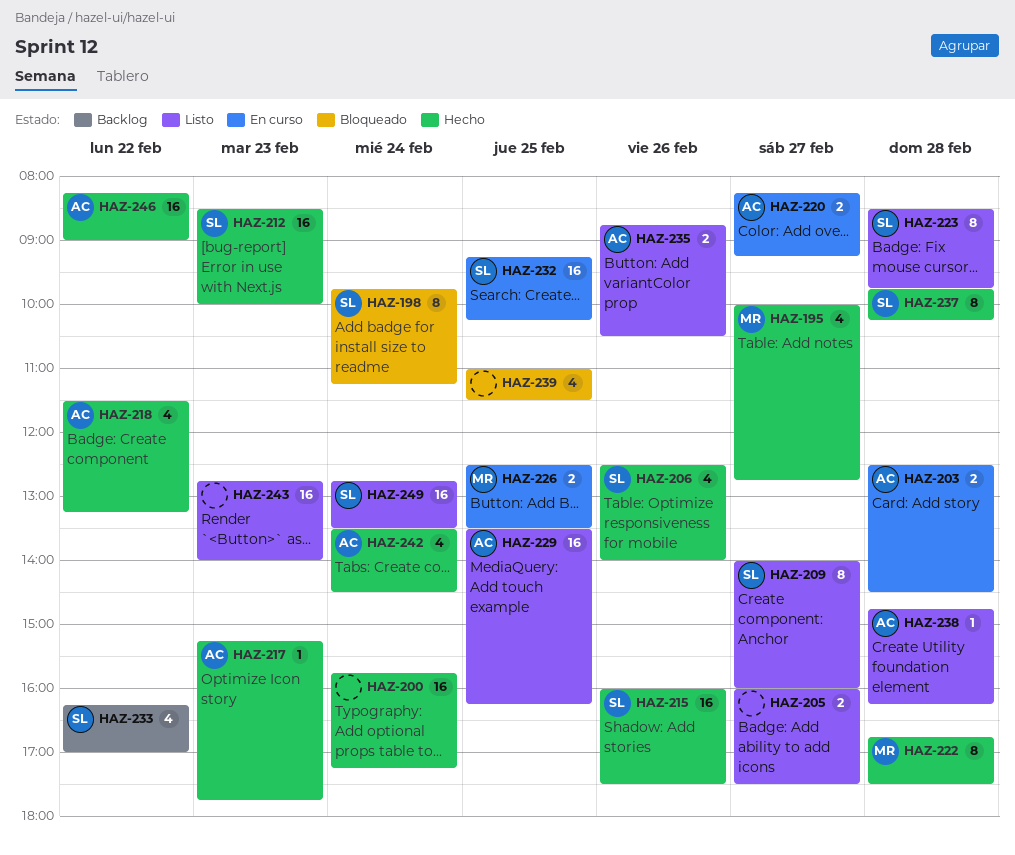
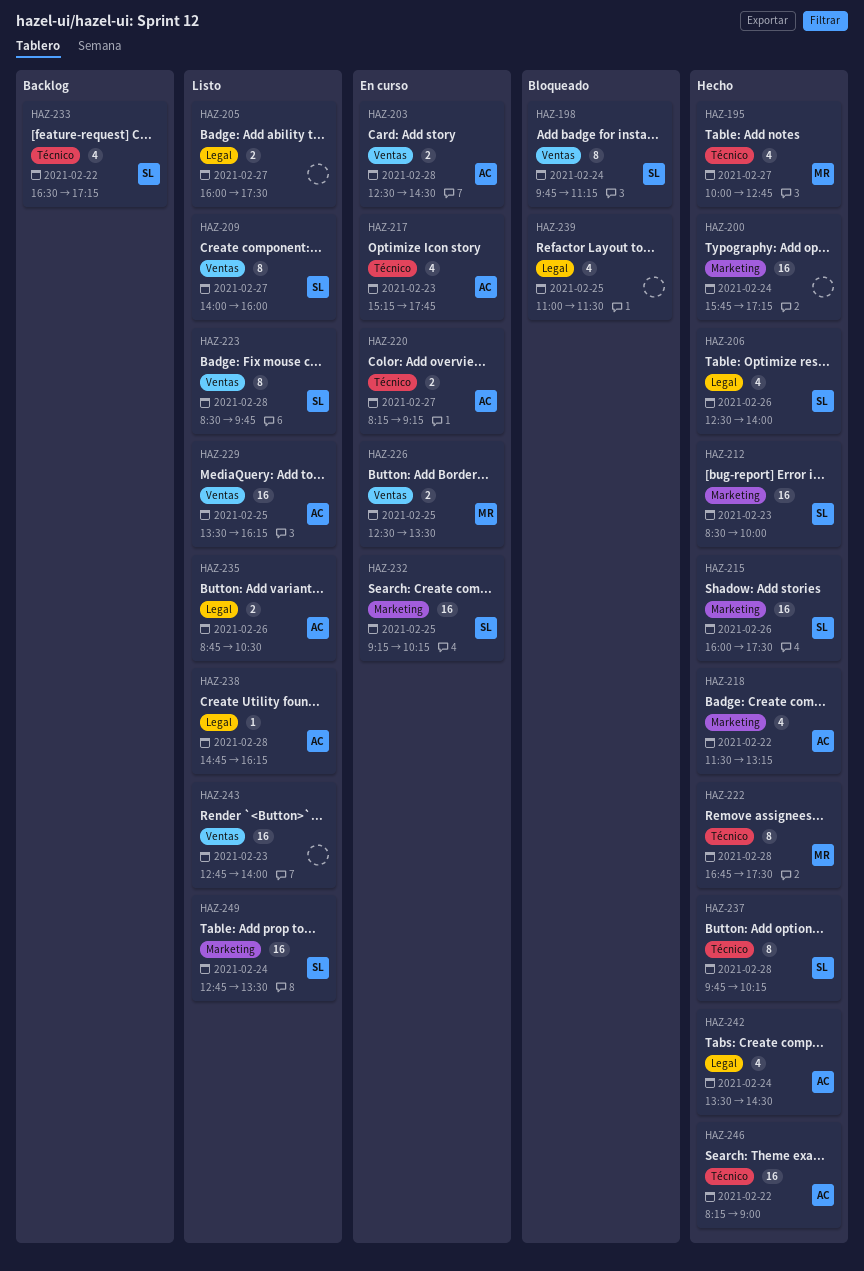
HAZ-217, status: Hecho -> En curso
HAZ-217, estimate: 1 -> 4
HAZ-233, begins: 16:15 -> 16:30
HAZ-233, ends: 17:00 -> 17:15

